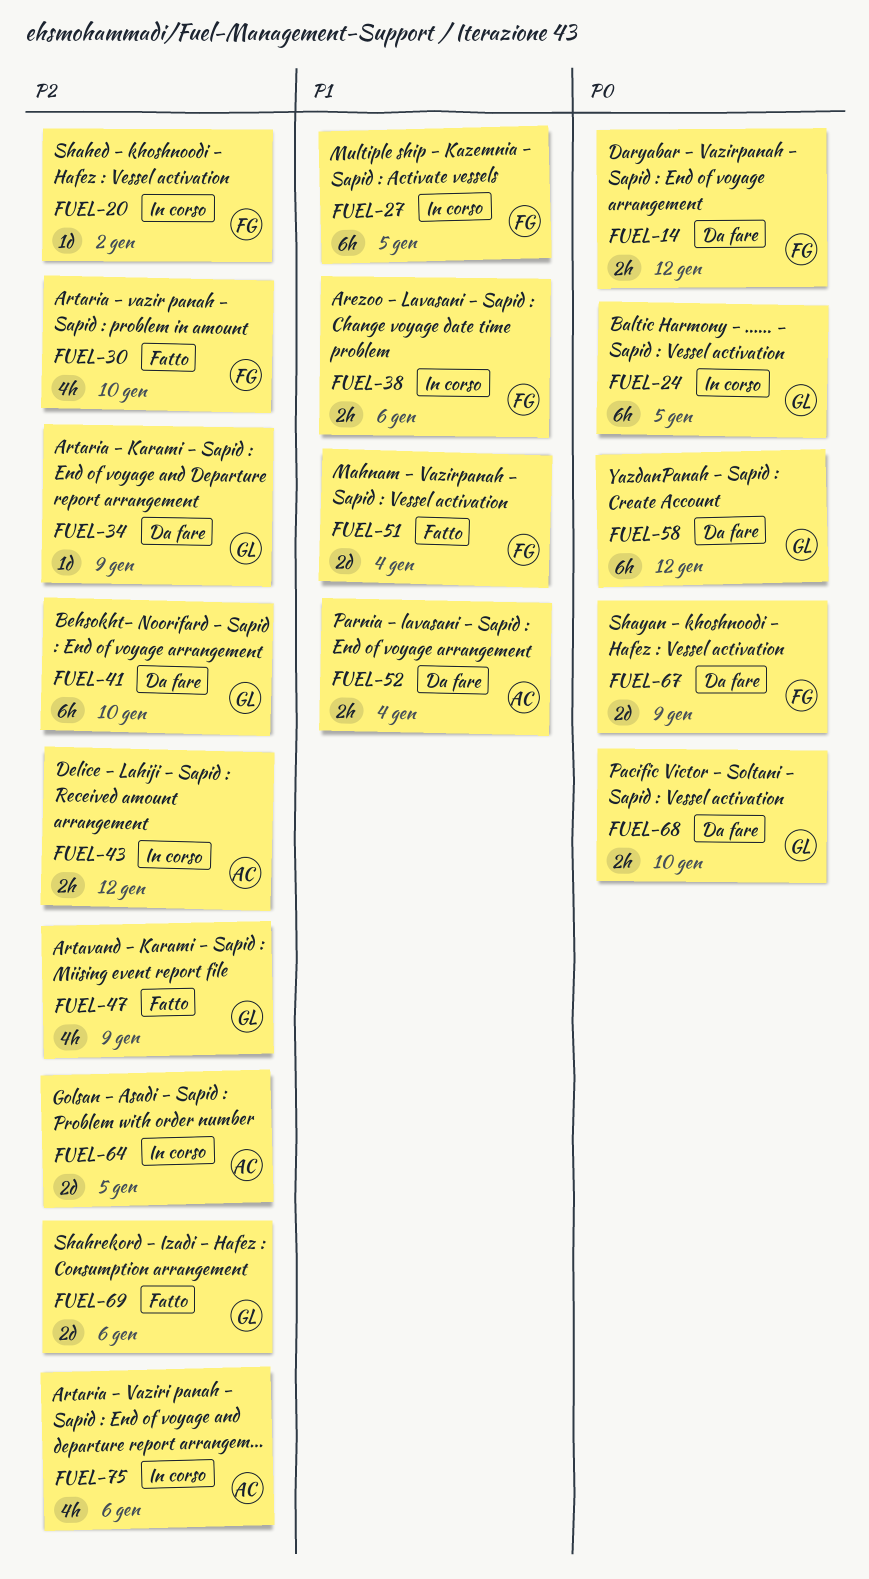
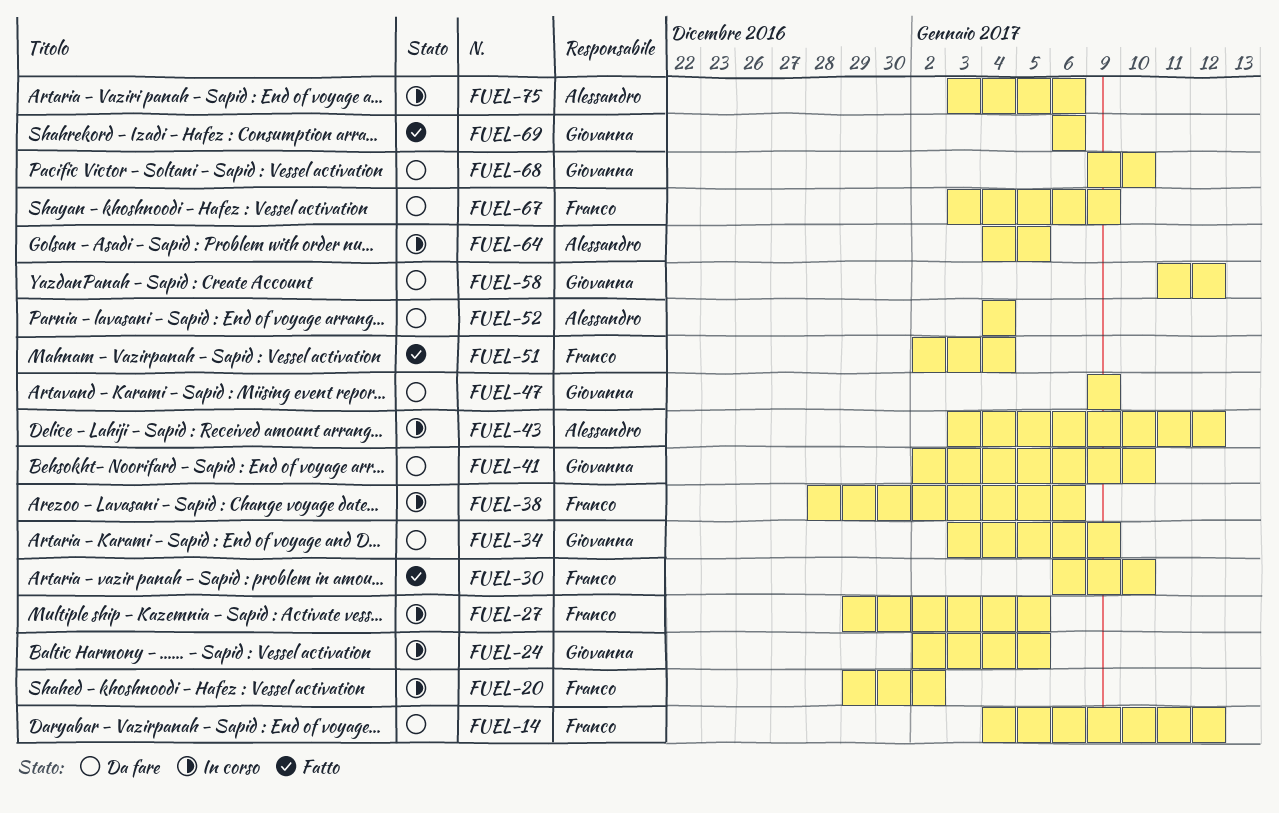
FUEL-47, status: Fatto -> Da fare

